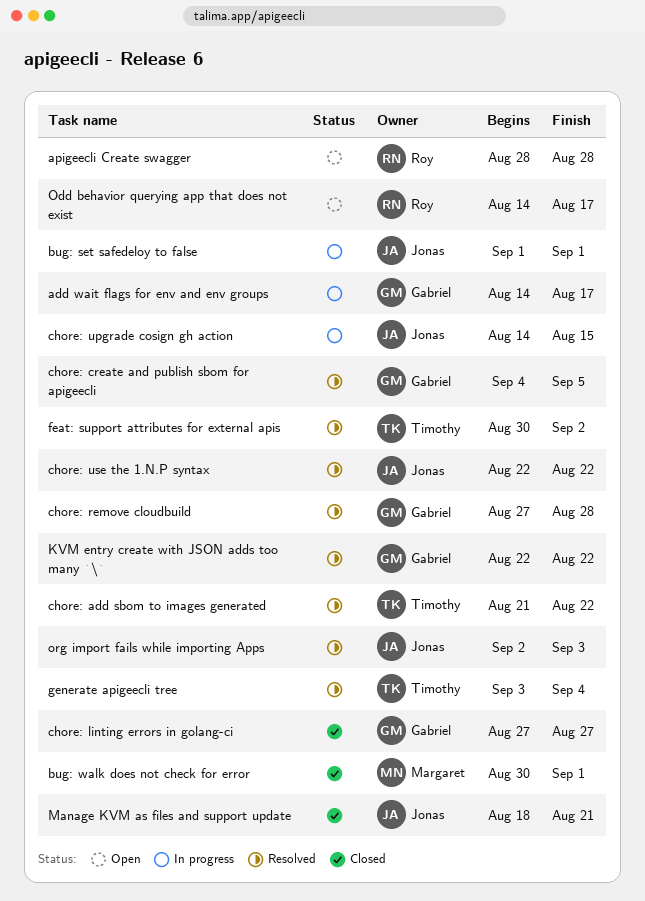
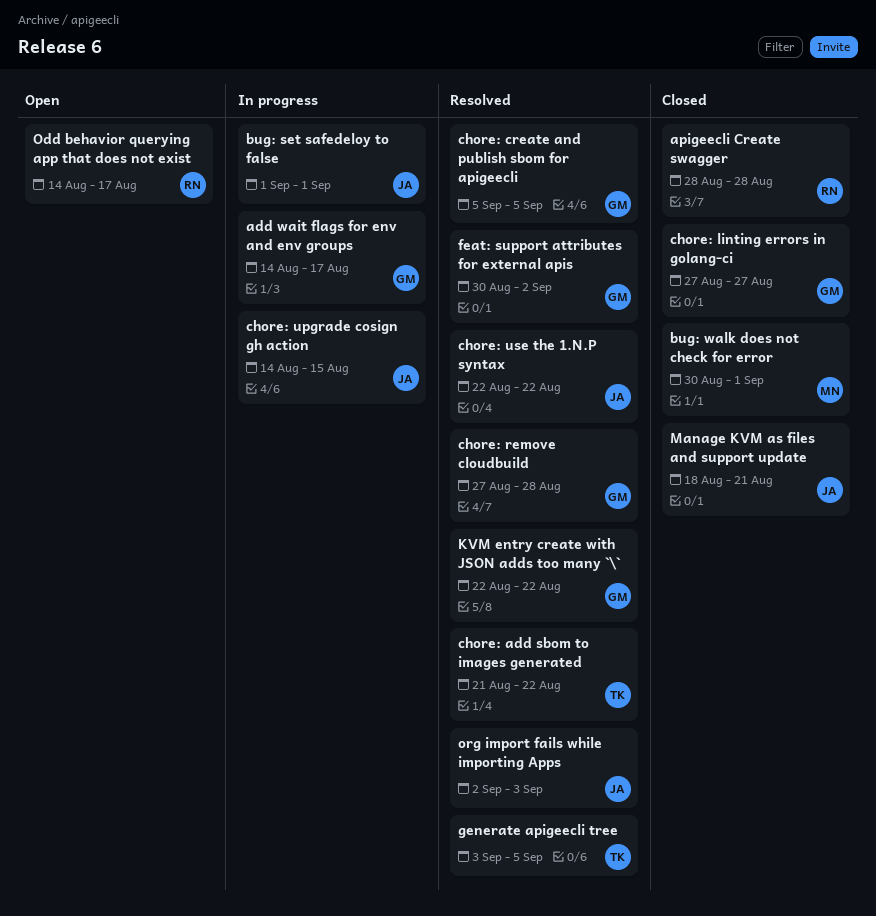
apigeecli Create swagger, status: Open -> Closed
chore: create and publish sbom for apigeecli, start: Sep 4 -> Sep 5
feat: support attributes for external apis, owner: Timothy -> Gabriel
generate apigeecli tree, due: Sep 4 -> Sep 5

